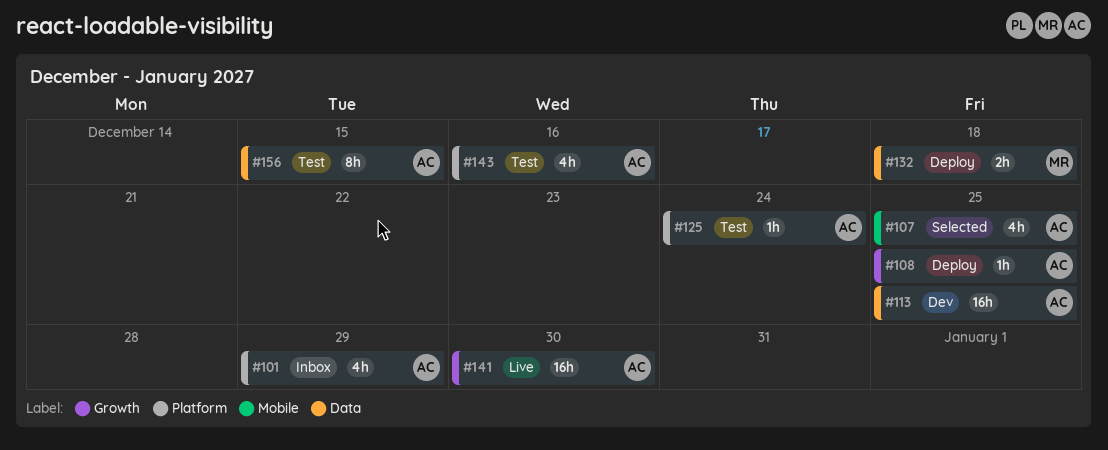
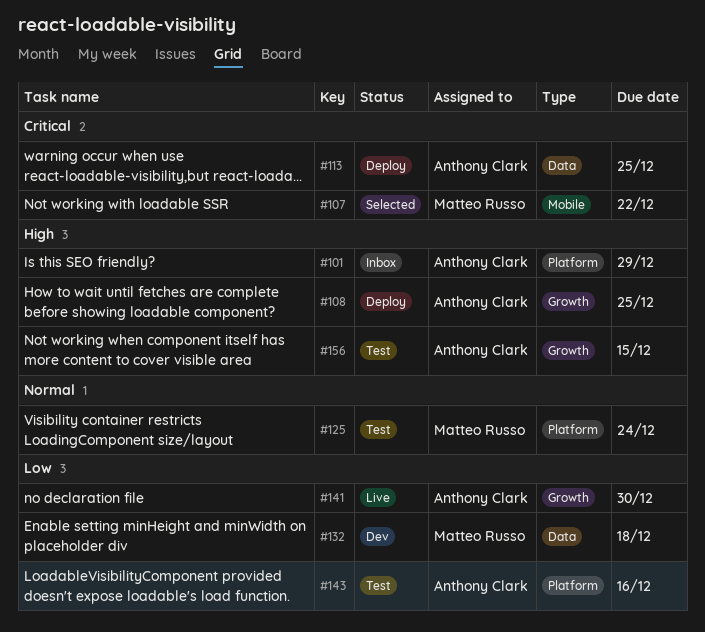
#107, owner: Anthony Clark -> Matteo Russo
#107, due: Dec 25 -> Dec 22
#113, status: Dev -> Deploy
#125, owner: Anthony Clark -> Matteo Russo
#132, status: Deploy -> Dev
#156, label: Data -> Growth

